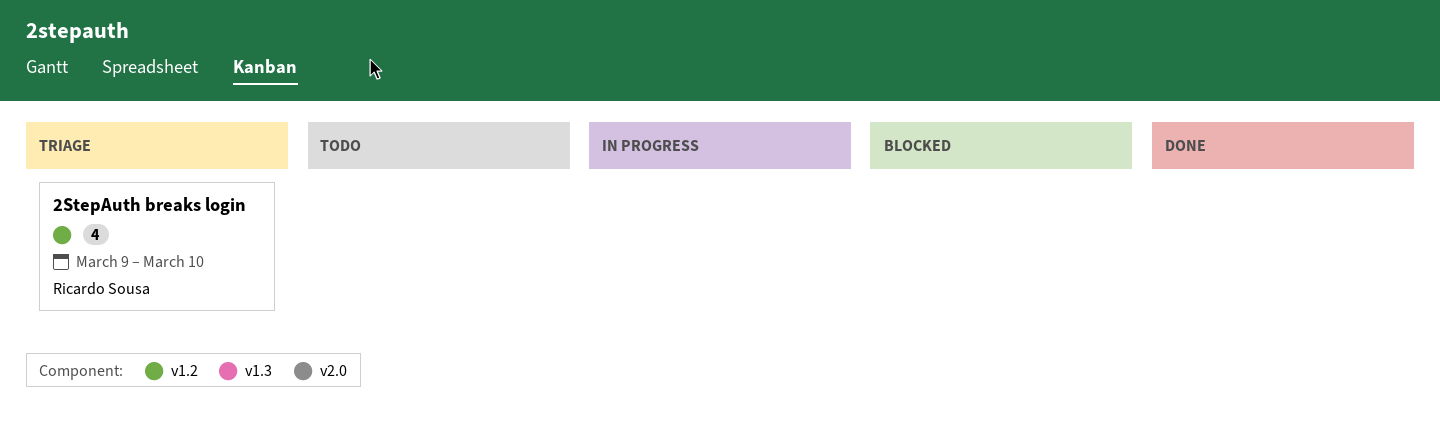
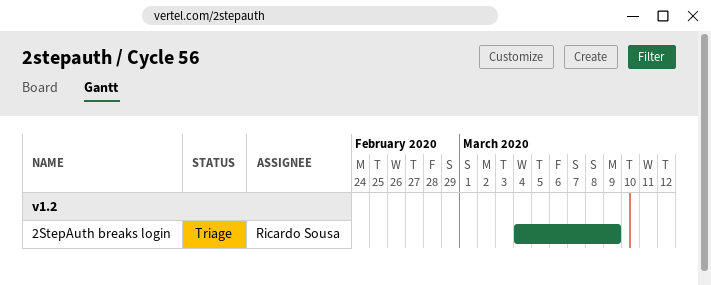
2StepAuth breaks login, start: Mar 9 -> Mar 4
2StepAuth breaks login, due: Mar 10 -> Mar 9

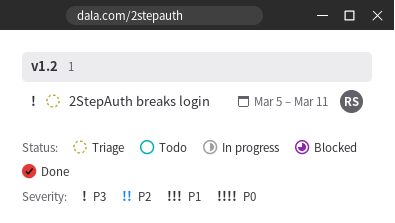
2StepAuth breaks login, start: Mar 4 -> Mar 5
2StepAuth breaks login, due: Mar 9 -> Mar 11

